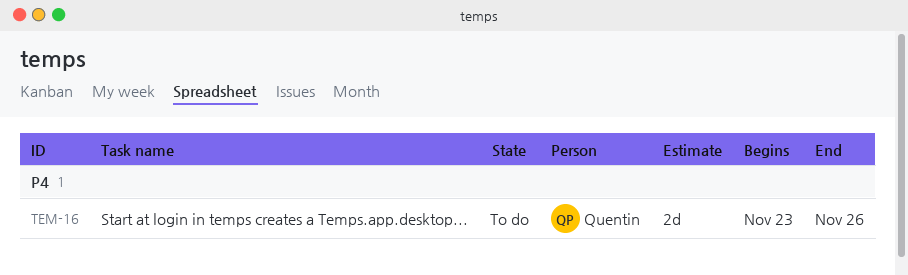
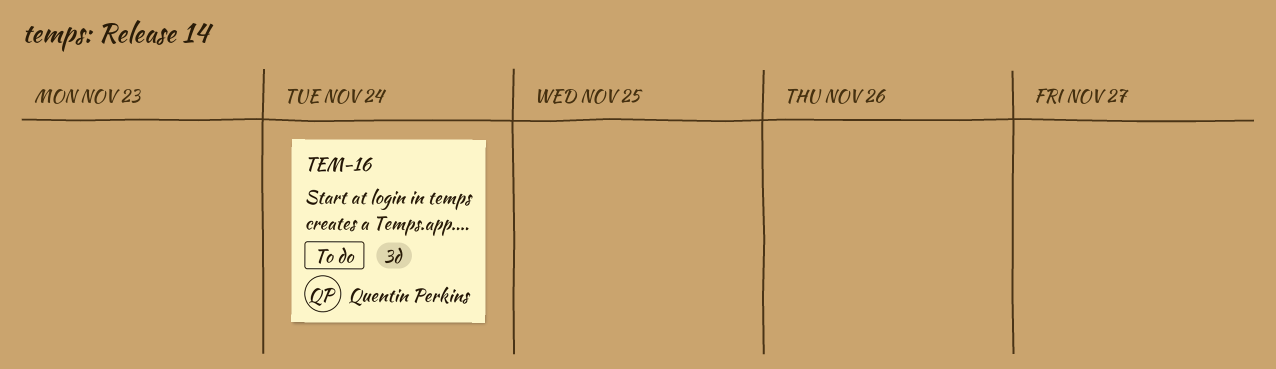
TEM-16, estimate: 2d -> 3d
TEM-16, due: Nov 26 -> Nov 24

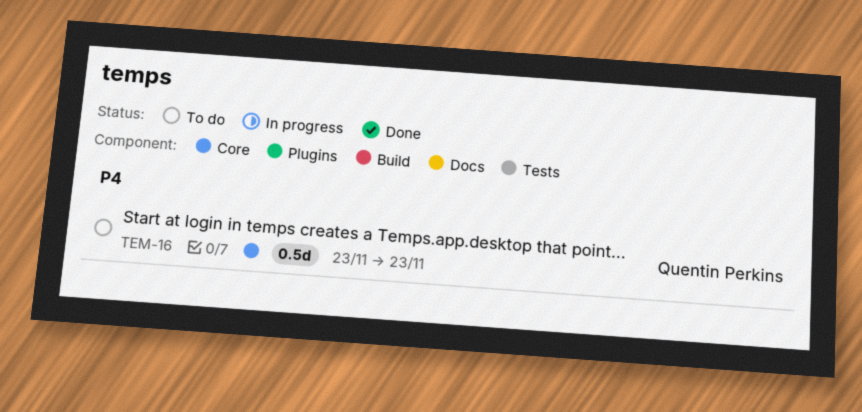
TEM-16, estimate: 3d -> 0.5d
TEM-16, due: Nov 24 -> Nov 23

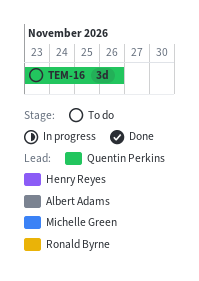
TEM-16, estimate: 0.5d -> 3d
TEM-16, due: Nov 23 -> Nov 26

